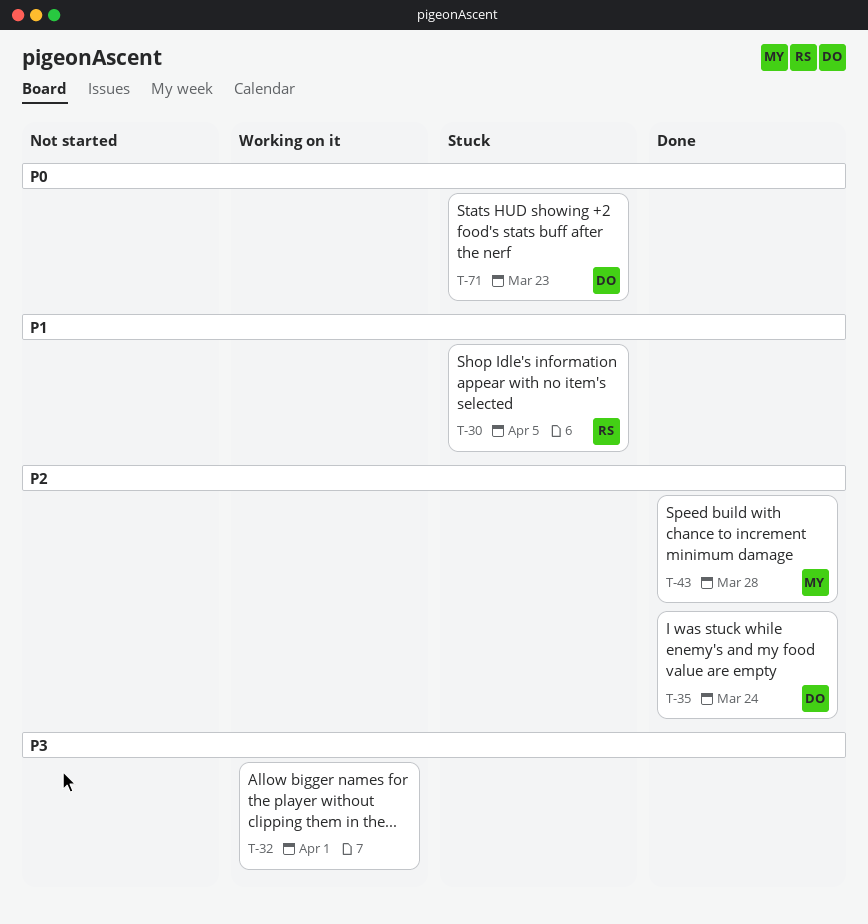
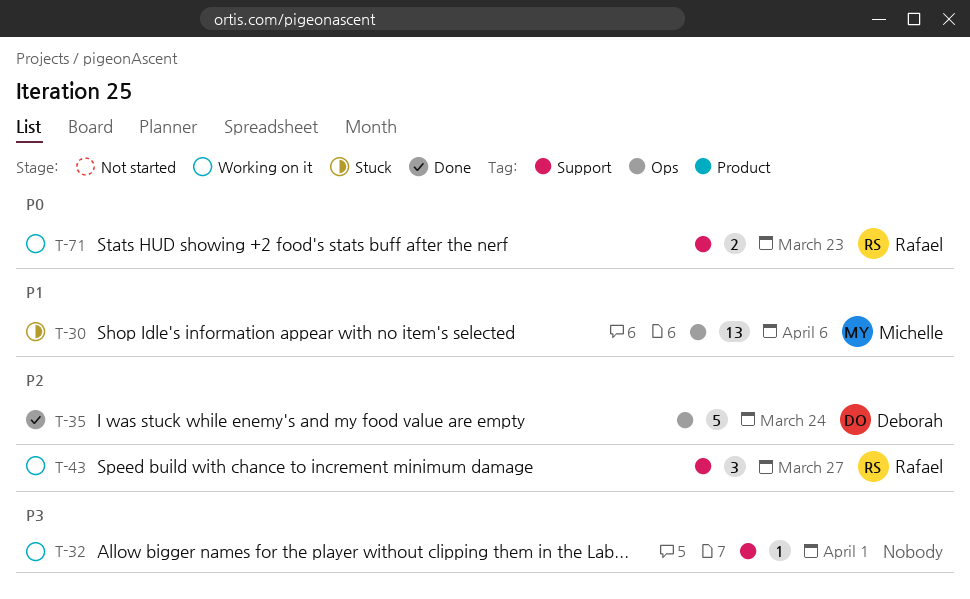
T-30, owner: Rafael -> Michelle
T-30, due: Apr 5 -> Apr 6
T-43, status: Done -> Working on it
T-43, owner: Michelle -> Rafael
T-43, due: Mar 28 -> Mar 27
T-71, status: Stuck -> Working on it
T-71, owner: Deborah -> Rafael

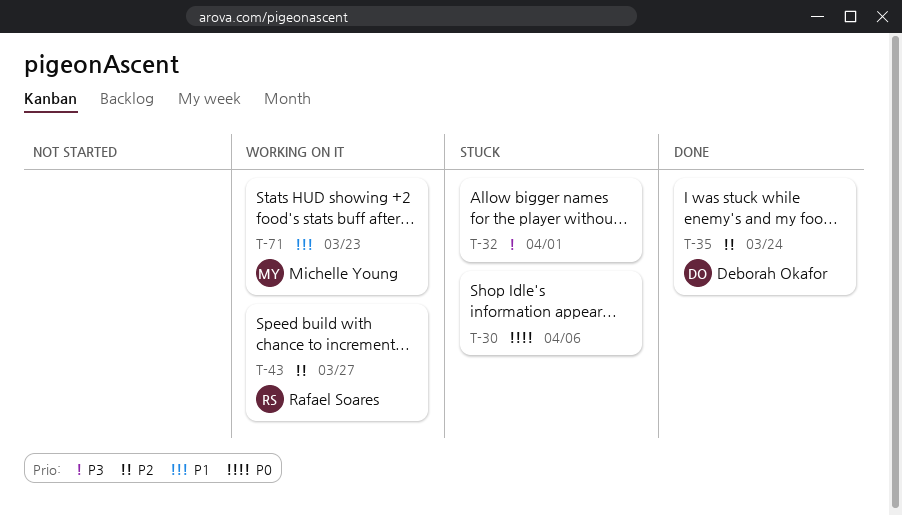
T-30, owner: Michelle Young -> none
T-30, priority: P1 -> P0
T-32, status: Working on it -> Stuck
T-71, owner: Rafael Soares -> Michelle Young
T-71, priority: P0 -> P1

